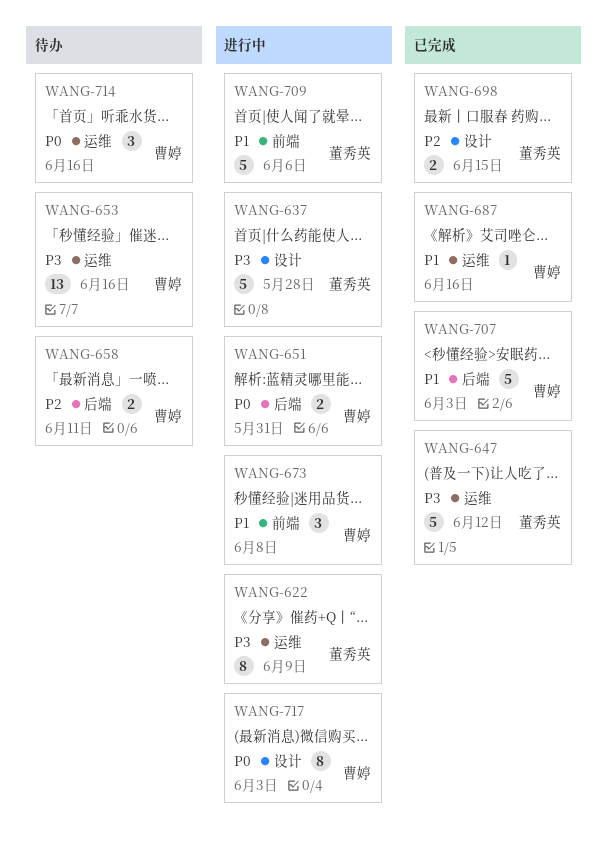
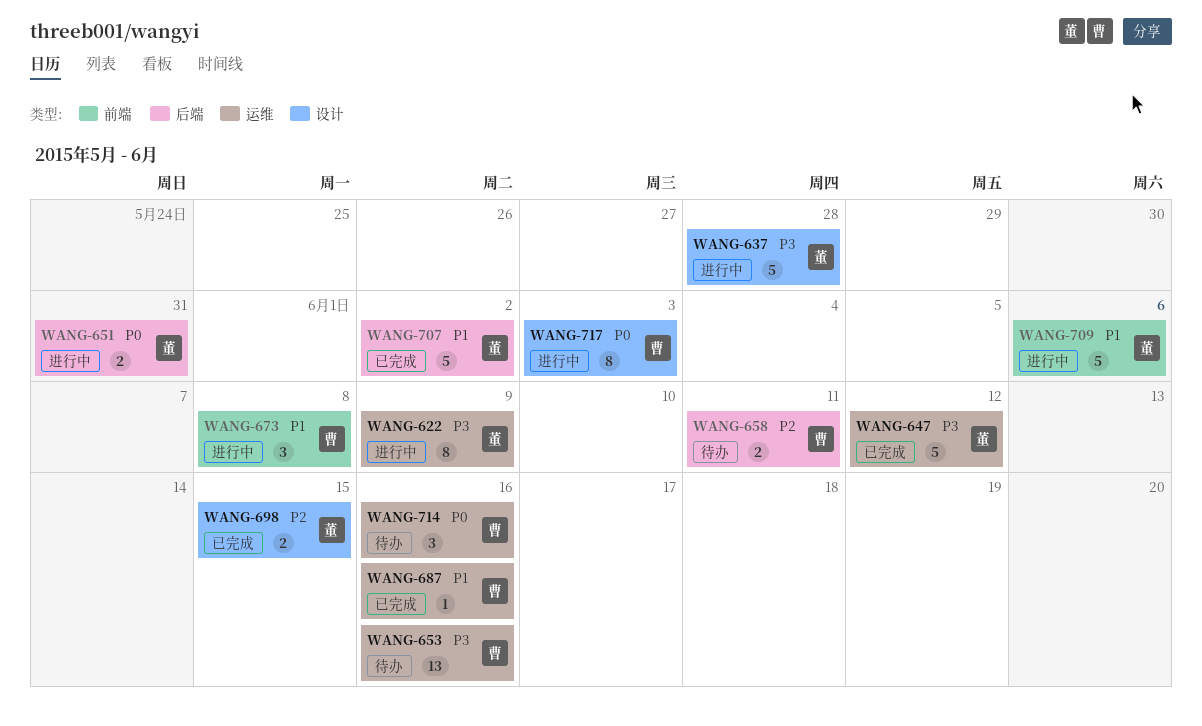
WANG-651, owner: 曹婷 -> 董秀英
WANG-707, owner: 曹婷 -> 董秀英
WANG-707, due: Jun 3 -> Jun 2

